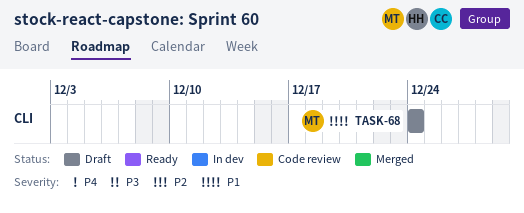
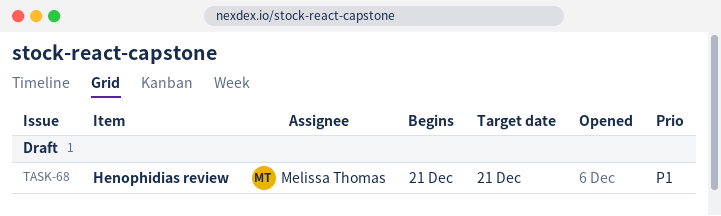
TASK-68, start: Dec 24 -> Dec 21
TASK-68, due: Dec 24 -> Dec 21

